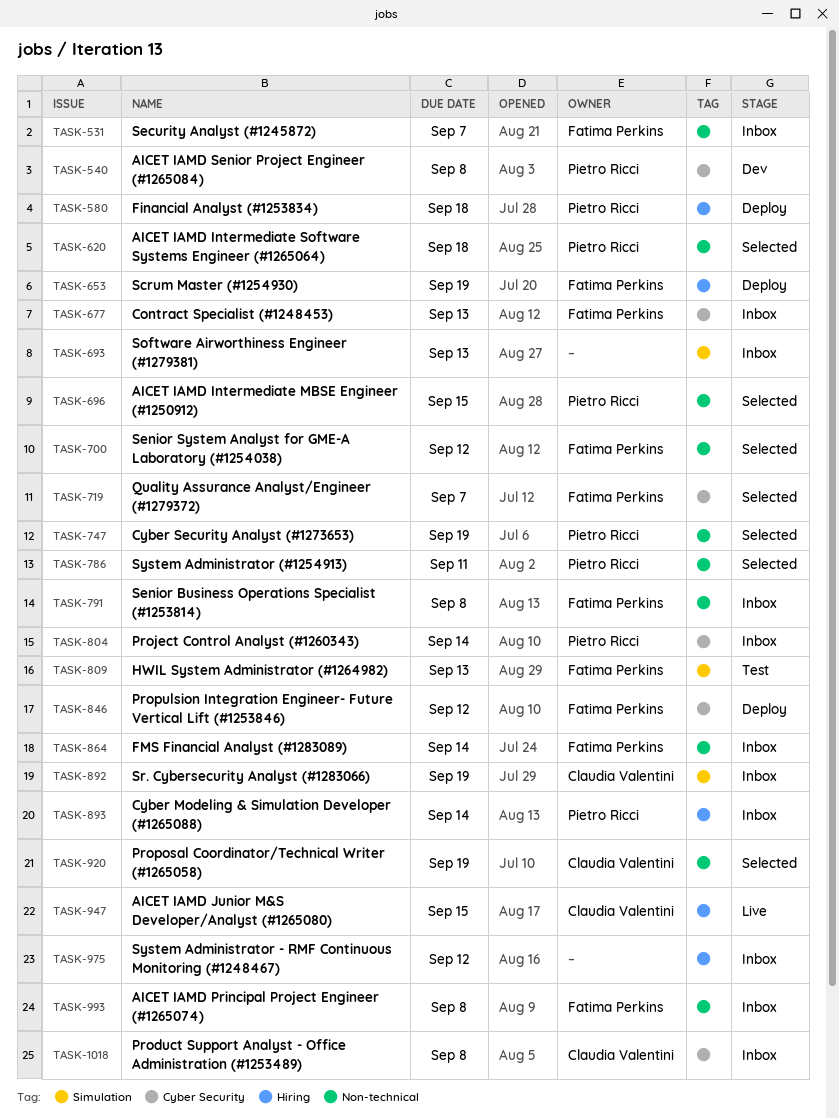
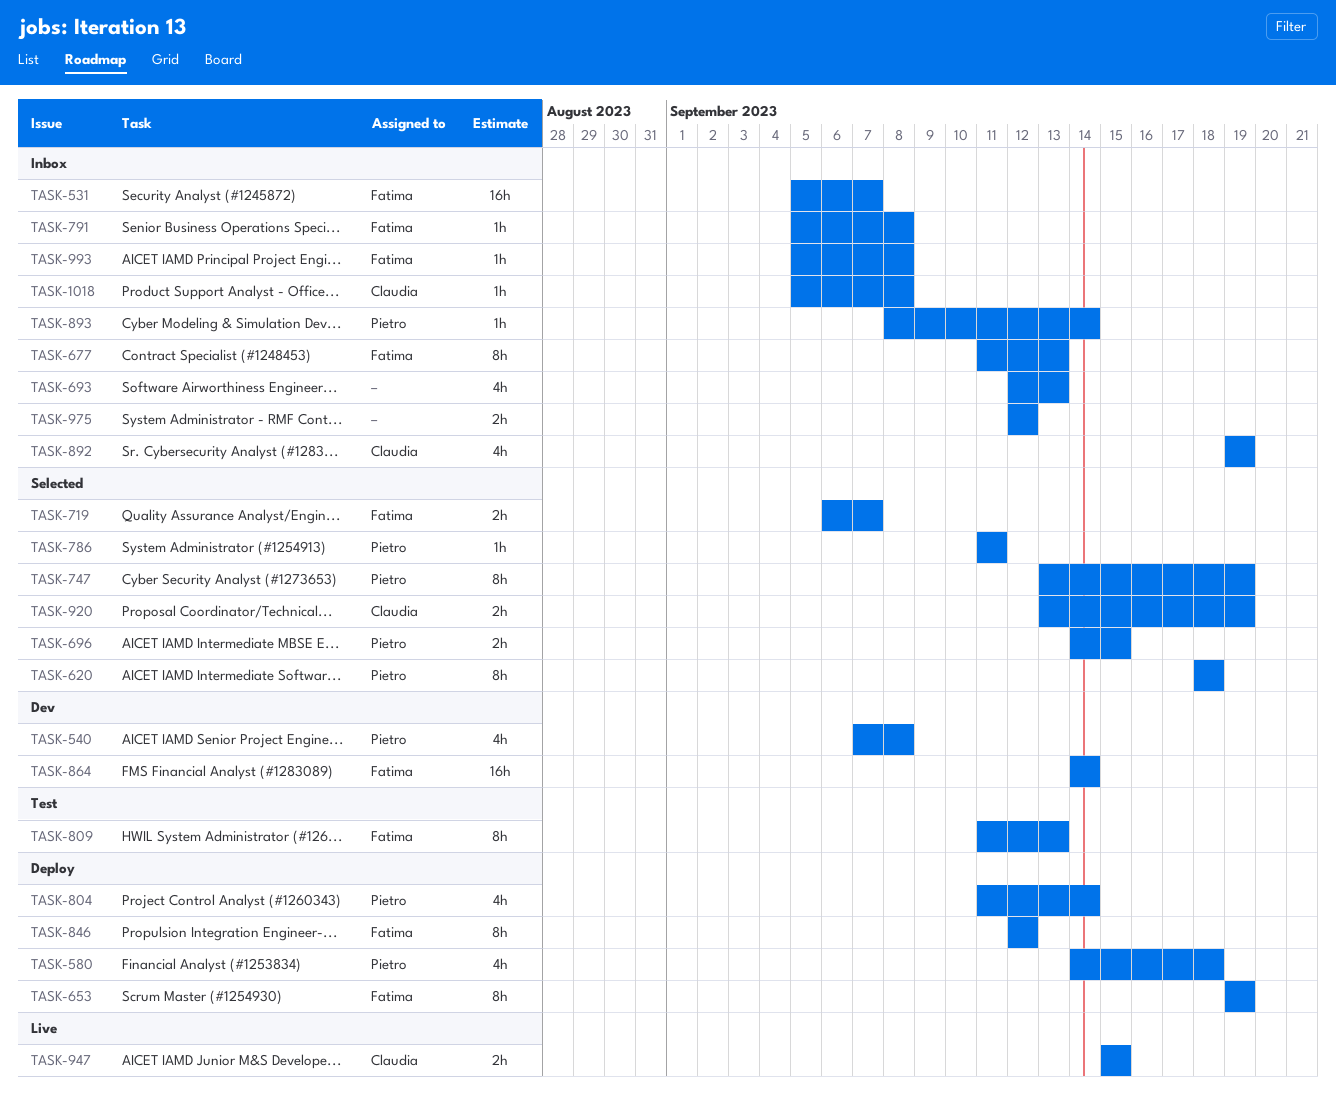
TASK-700: present -> none
TASK-804, status: Inbox -> Deploy
TASK-864, status: Inbox -> Dev

